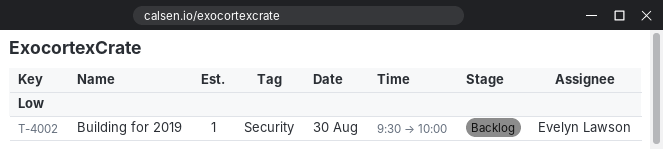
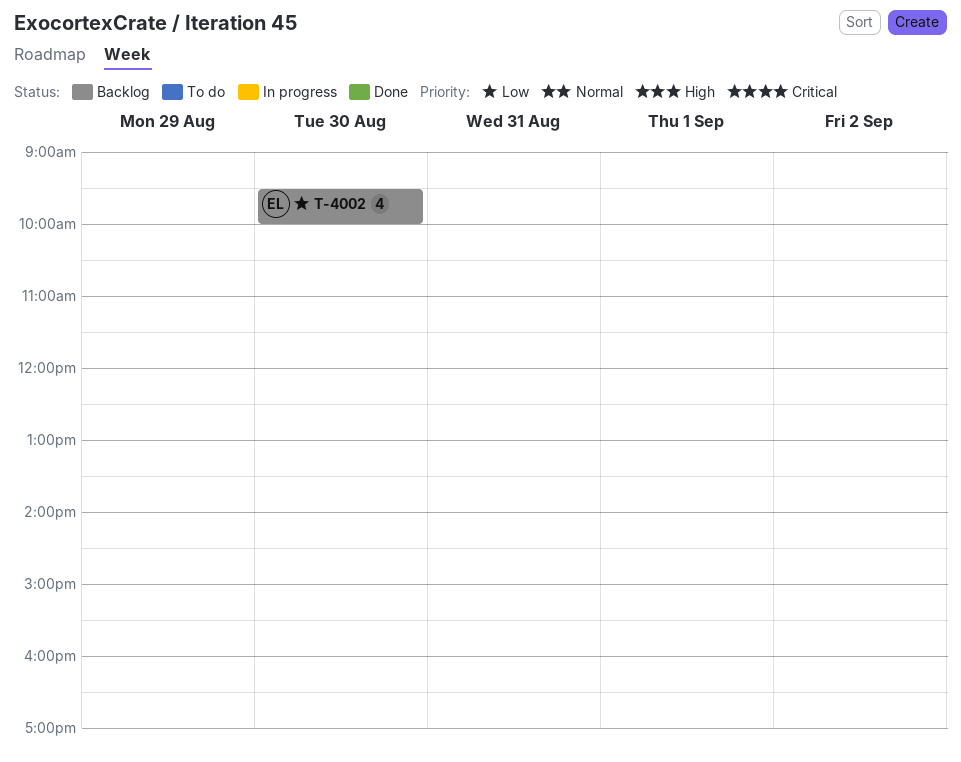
T-4002, estimate: 1 -> 4

